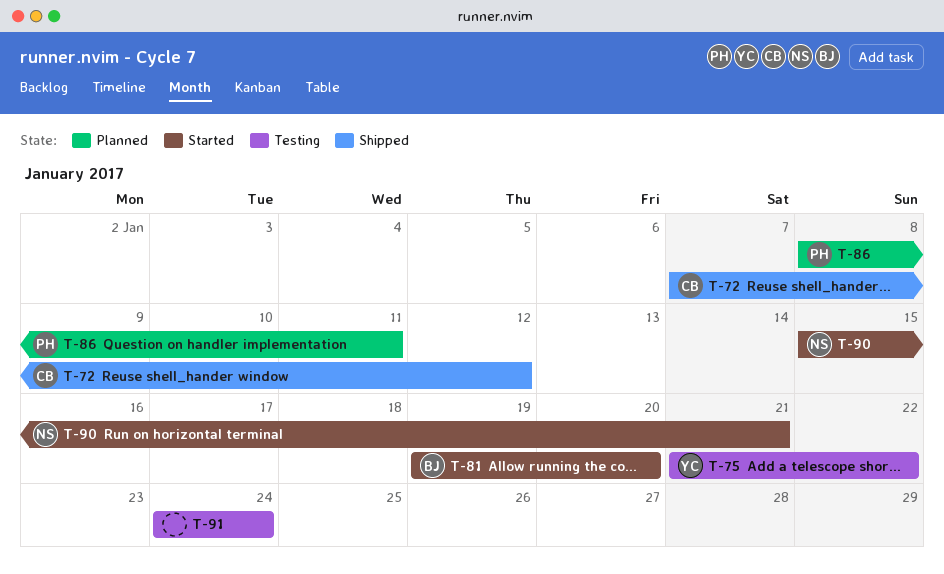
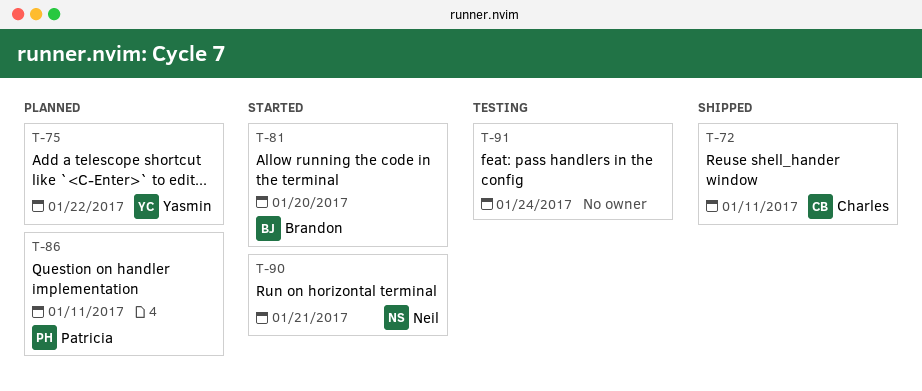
T-72, due: Jan 12 -> Jan 11
T-75, status: Testing -> Planned

